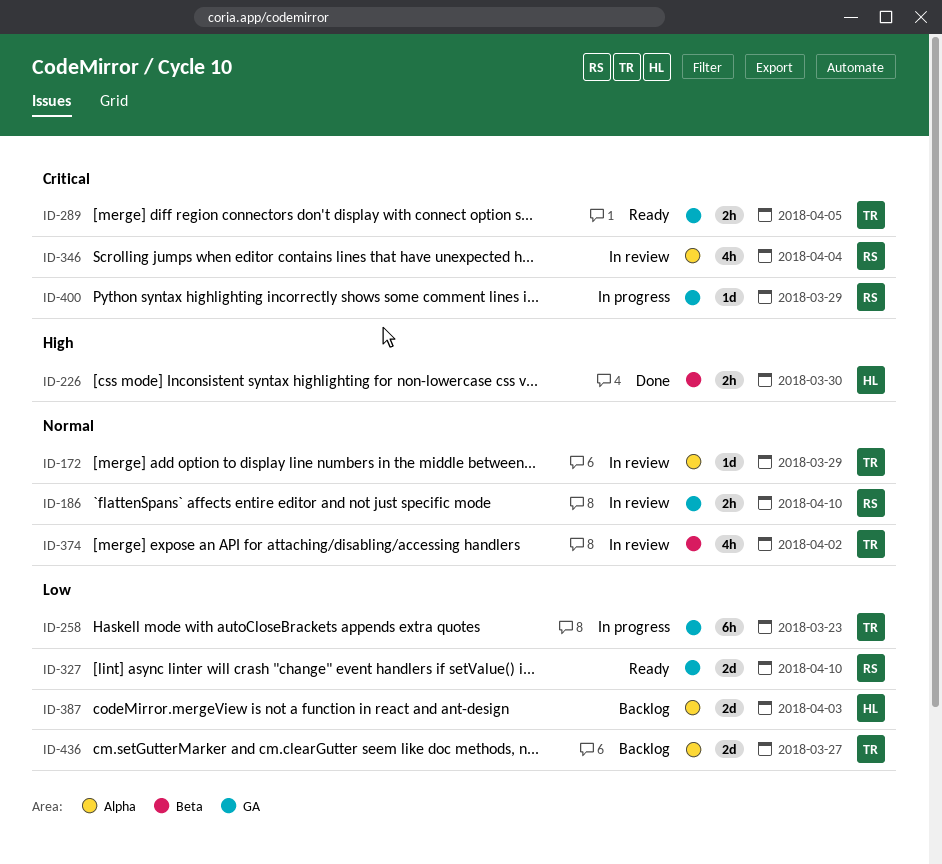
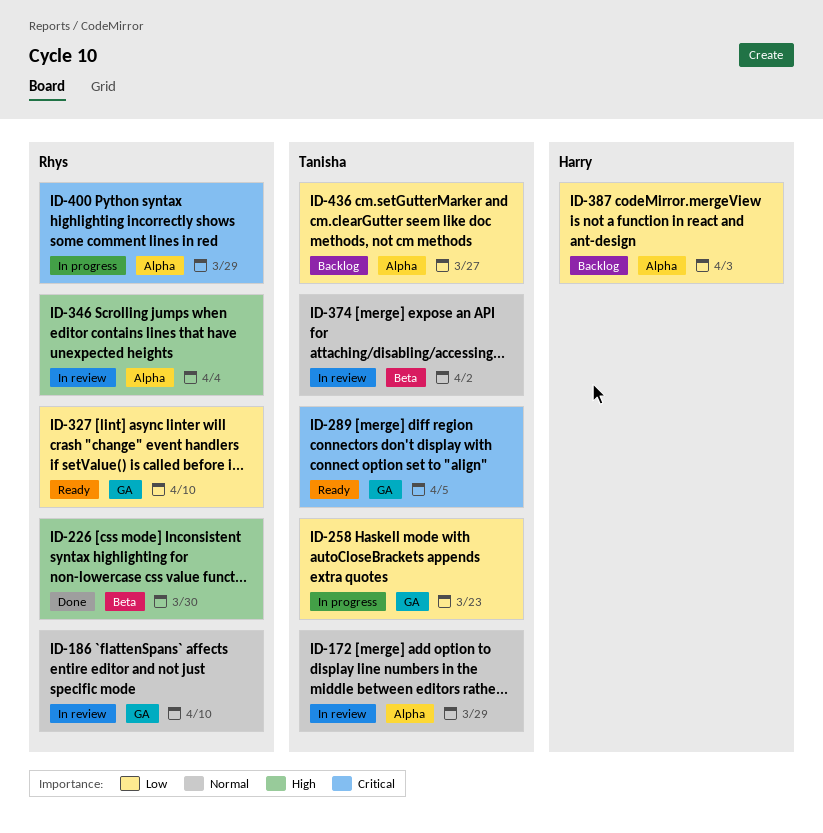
ID-226, owner: Harry -> Rhys
ID-346, priority: Critical -> High
ID-400, label: GA -> Alpha

